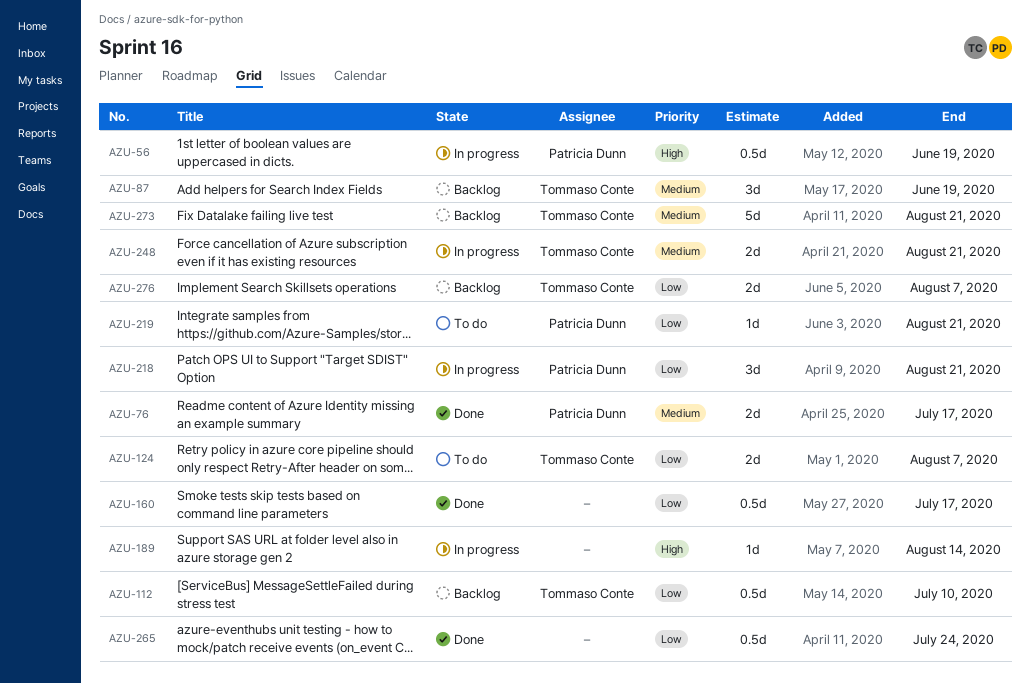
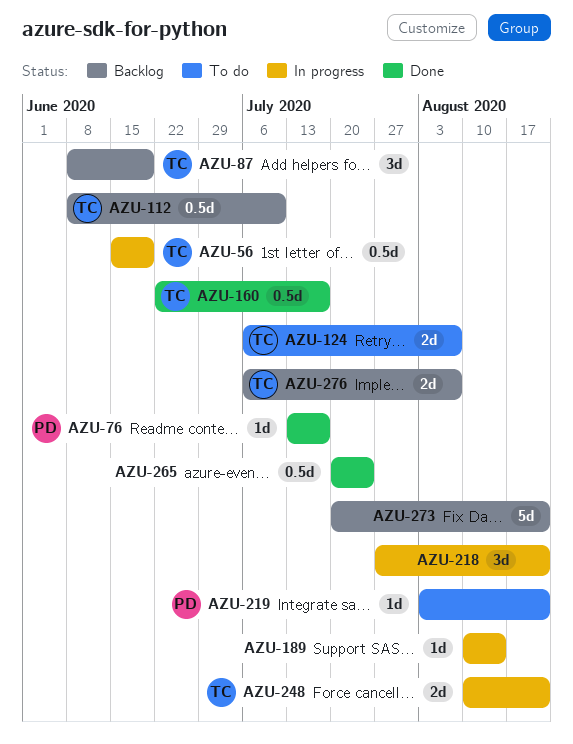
AZU-56, owner: Patricia Dunn -> Tommaso Conte
AZU-76, estimate: 2d -> 1d
AZU-160, owner: none -> Tommaso Conte
AZU-218, owner: Patricia Dunn -> none
AZU-273, owner: Tommaso Conte -> none

